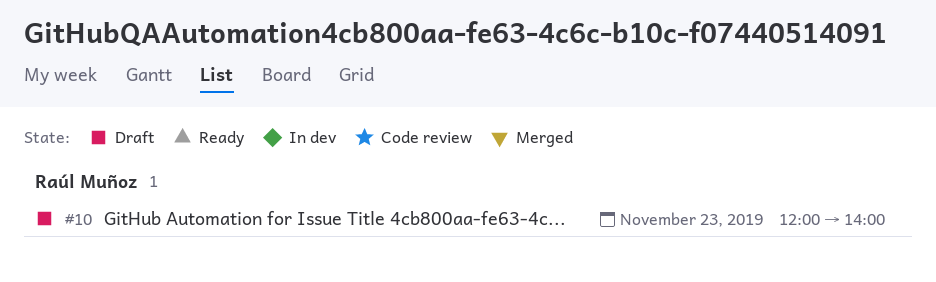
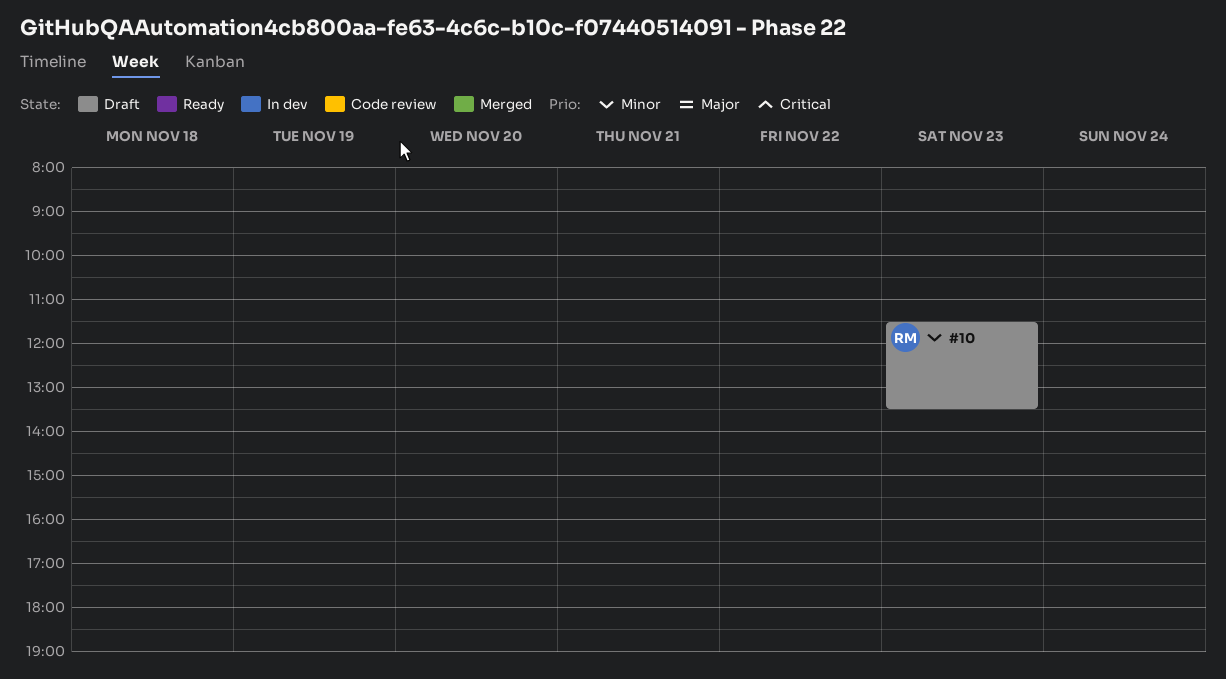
#10, begins: 12:00 -> 11:30
#10, ends: 14:00 -> 13:30

